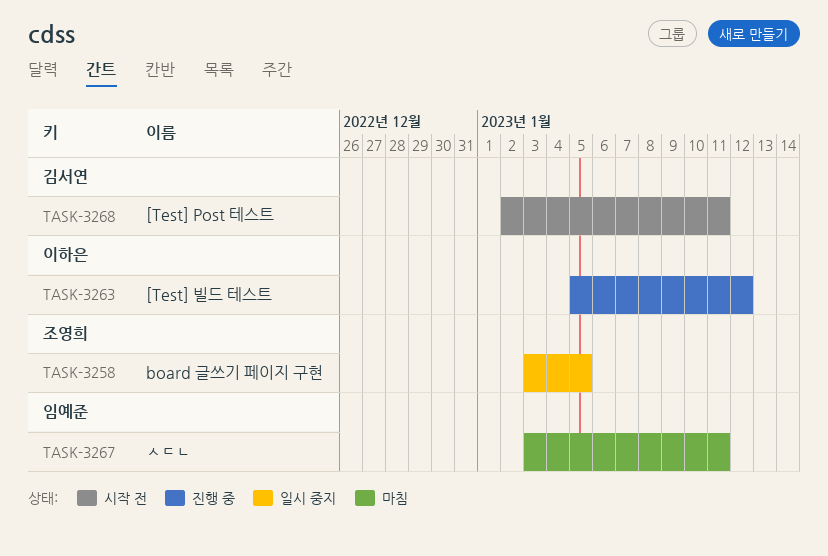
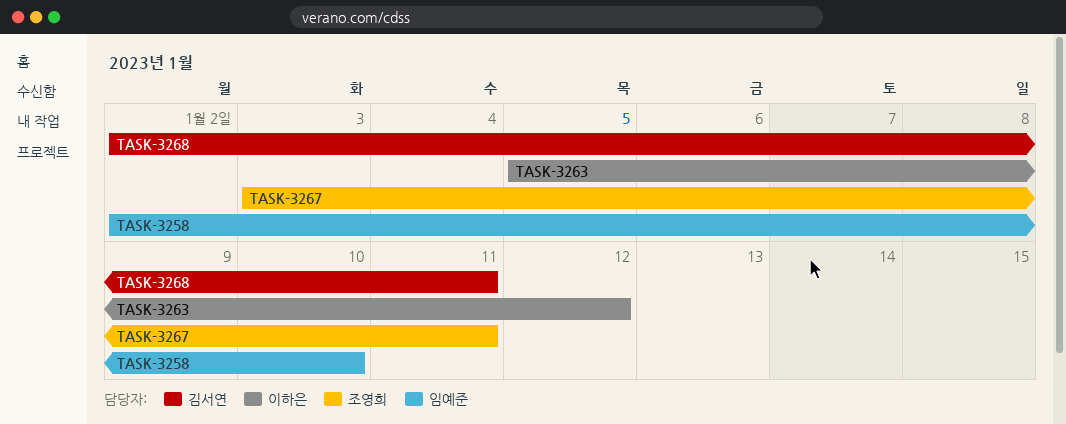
TASK-3258, owner: 조영희 -> 임예준
TASK-3258, start: Jan 3 -> Jan 2
TASK-3258, due: Jan 5 -> Jan 10
TASK-3267, owner: 임예준 -> 조영희

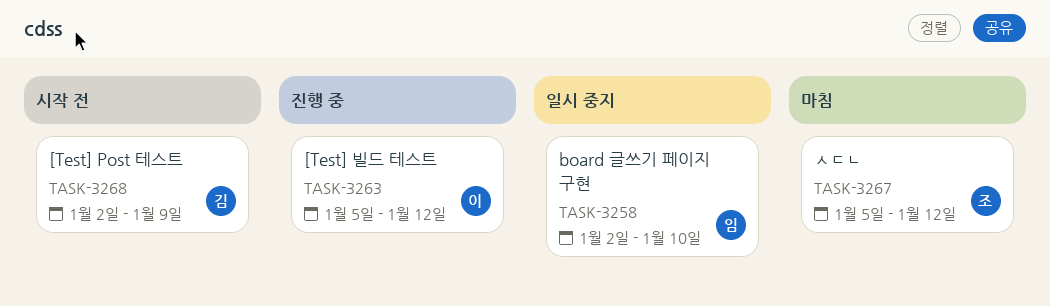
TASK-3267, start: Jan 3 -> Jan 5
TASK-3267, due: Jan 11 -> Jan 12
TASK-3268, due: Jan 11 -> Jan 9

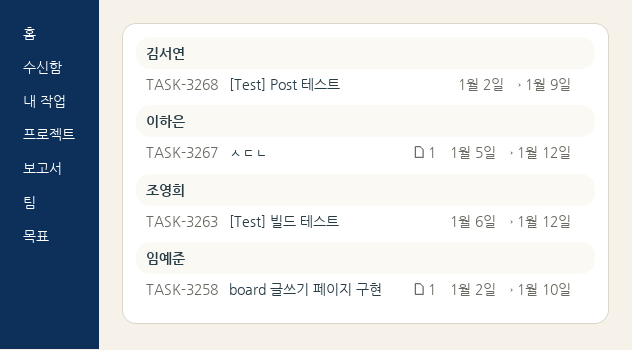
TASK-3263, owner: 이하은 -> 조영희
TASK-3263, start: Jan 5 -> Jan 6
TASK-3267, owner: 조영희 -> 이하은

